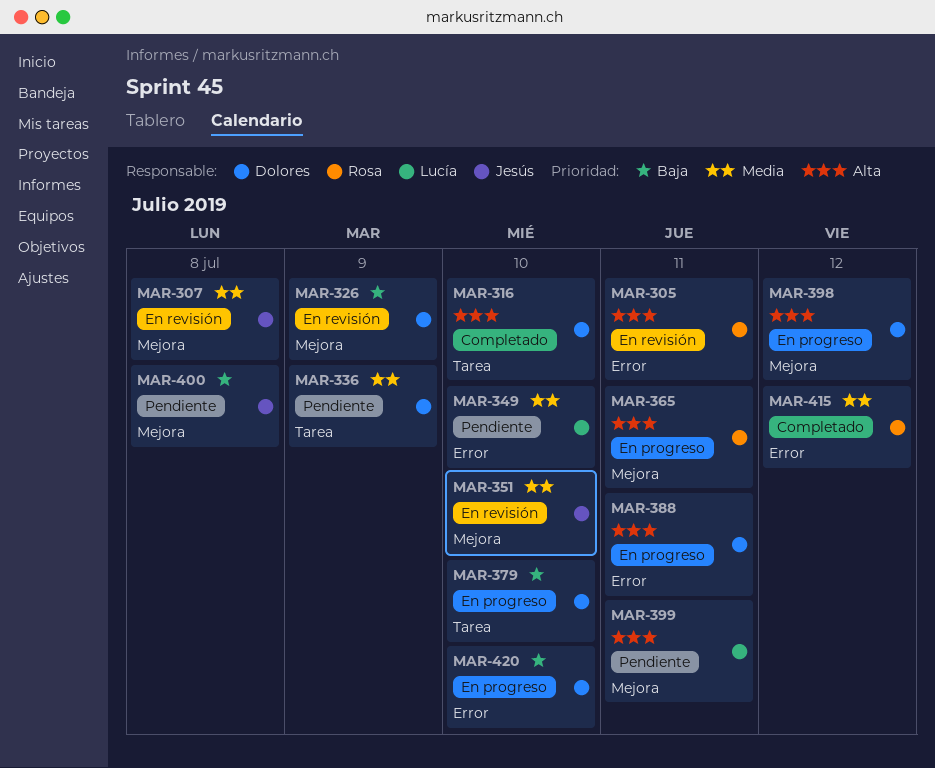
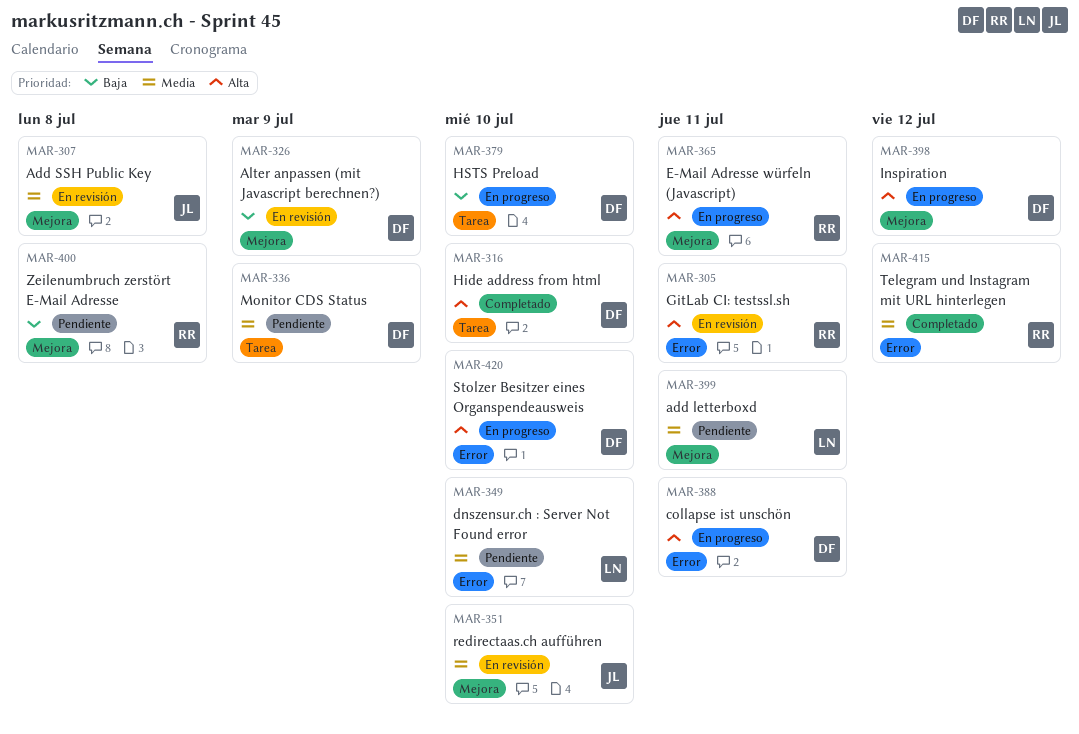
MAR-399, priority: Alta -> Media
MAR-400, owner: Jesús -> Rosa
MAR-420, priority: Baja -> Alta

